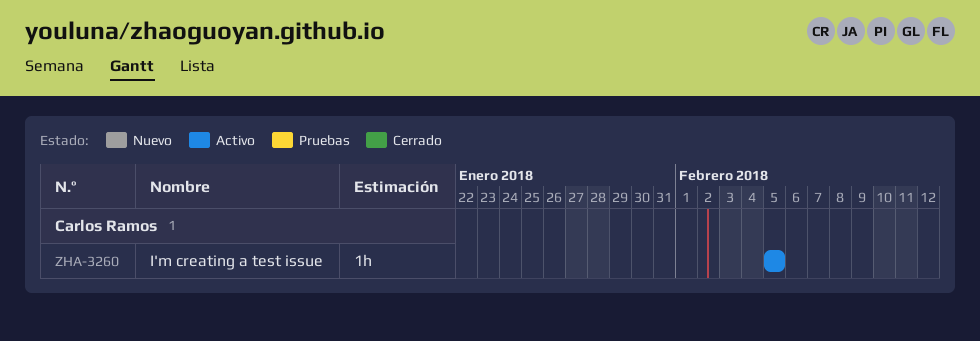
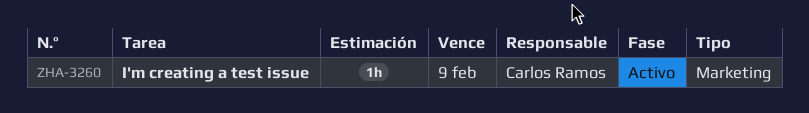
ZHA-3260, due: Feb 5 -> Feb 9

